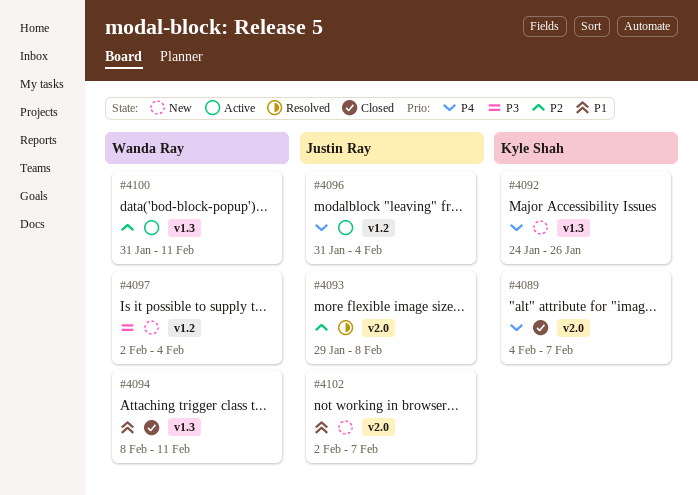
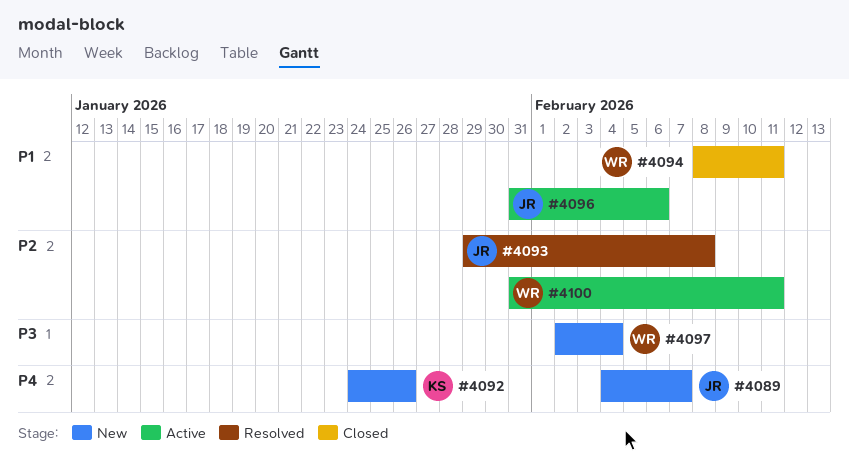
#4089, status: Closed -> New
#4089, owner: Kyle Shah -> Justin Ray
#4096, priority: P4 -> P1
#4096, due: Feb 4 -> Feb 6
#4102: present -> none

